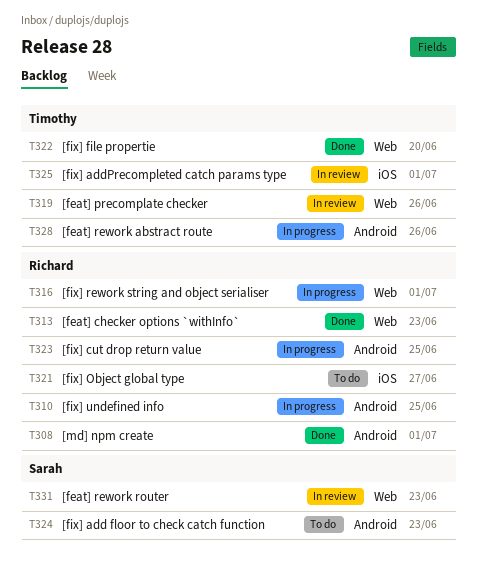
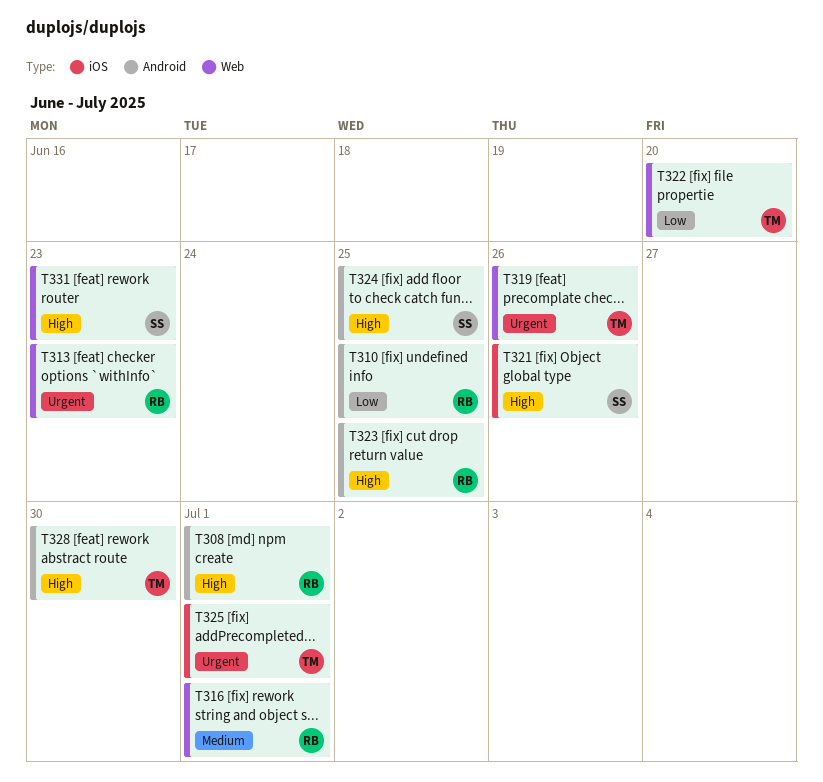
T321, owner: Richard -> Sarah
T321, due: Jun 27 -> Jun 26
T324, due: Jun 23 -> Jun 25
T328, due: Jun 26 -> Jun 30

